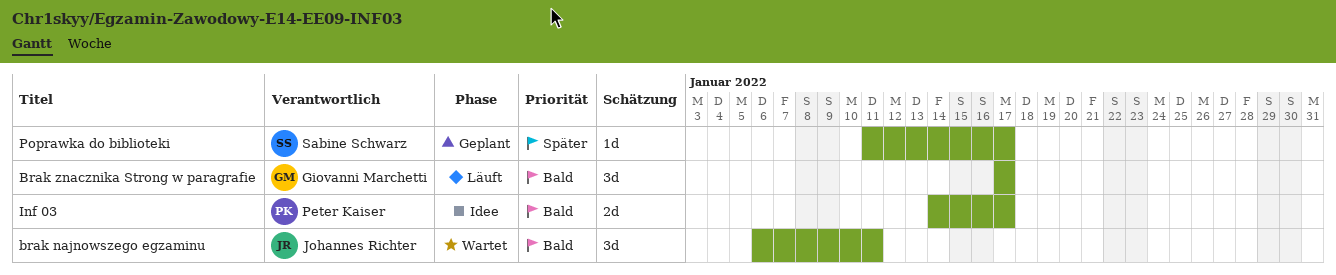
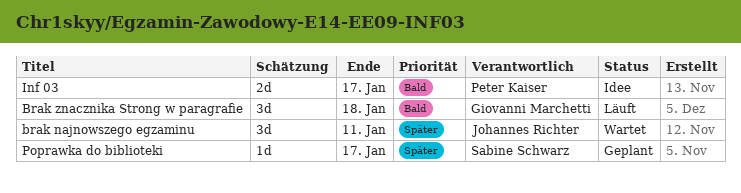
brak najnowszego egzaminu, priority: Bald -> Später
Brak znacznika Strong w paragrafie, due: Jan 17 -> Jan 18

